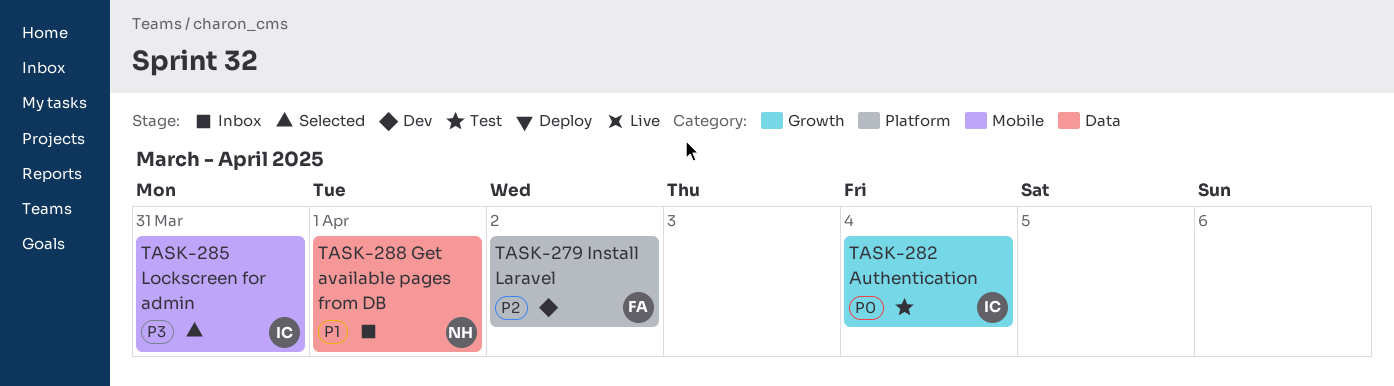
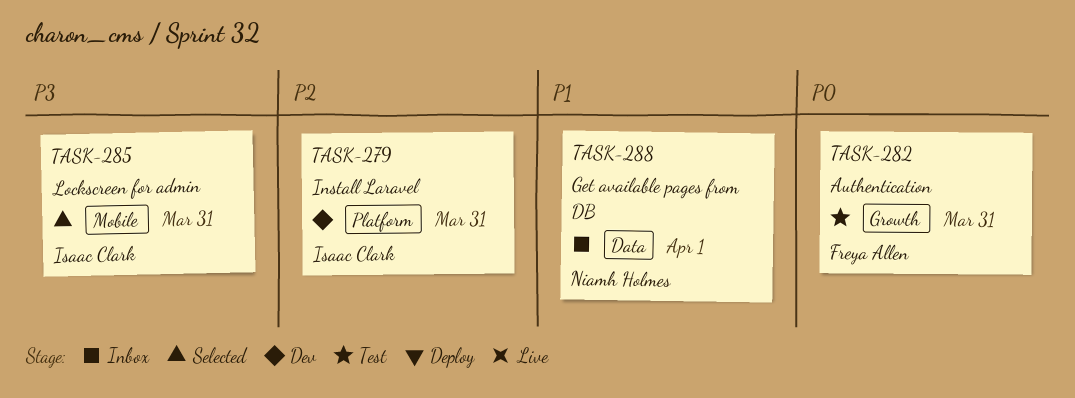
TASK-279, owner: Freya Allen -> Isaac Clark
TASK-279, due: Apr 2 -> Mar 31
TASK-282, owner: Isaac Clark -> Freya Allen
TASK-282, due: Apr 4 -> Mar 31

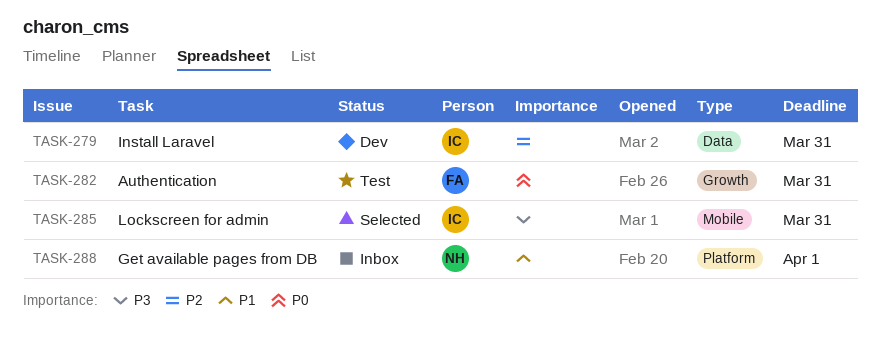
TASK-279, label: Platform -> Data
TASK-288, label: Data -> Platform

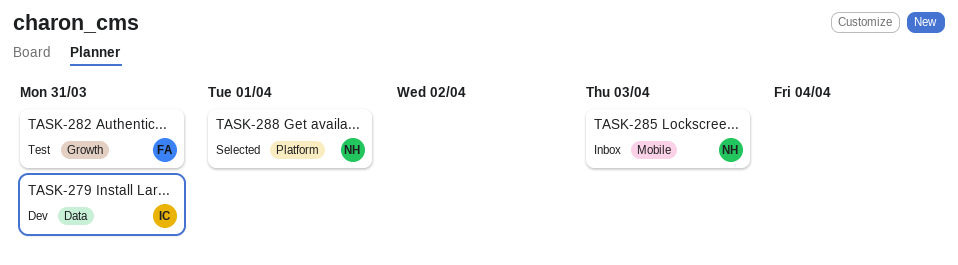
TASK-285, status: Selected -> Inbox
TASK-285, owner: IC -> NH
TASK-285, due: Mar 31 -> Apr 3
TASK-288, status: Inbox -> Selected

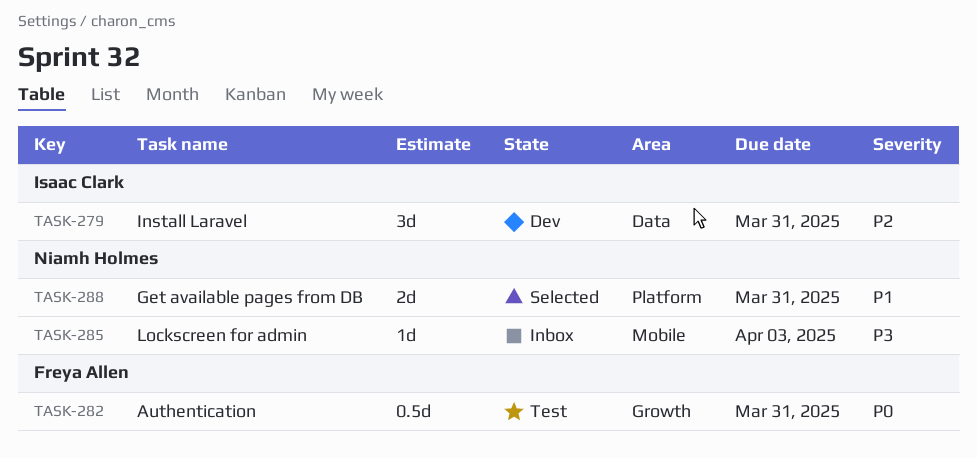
TASK-288, due: Apr 1 -> Mar 31

